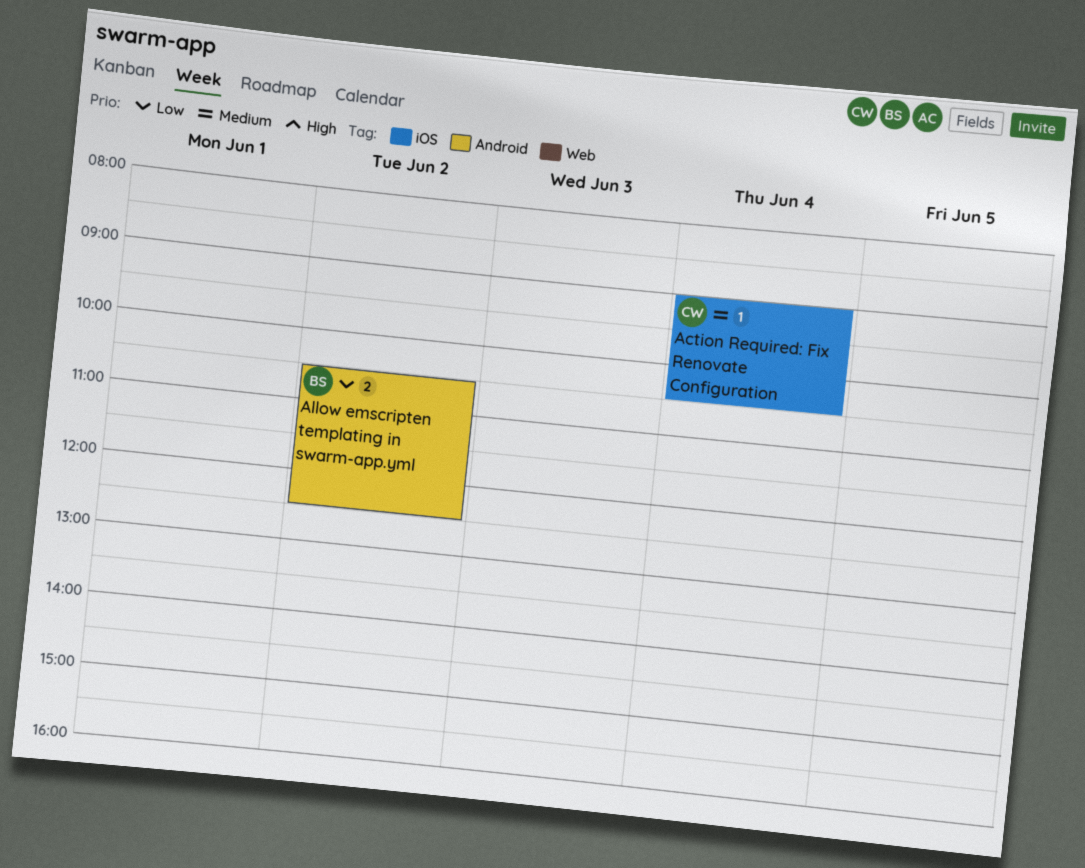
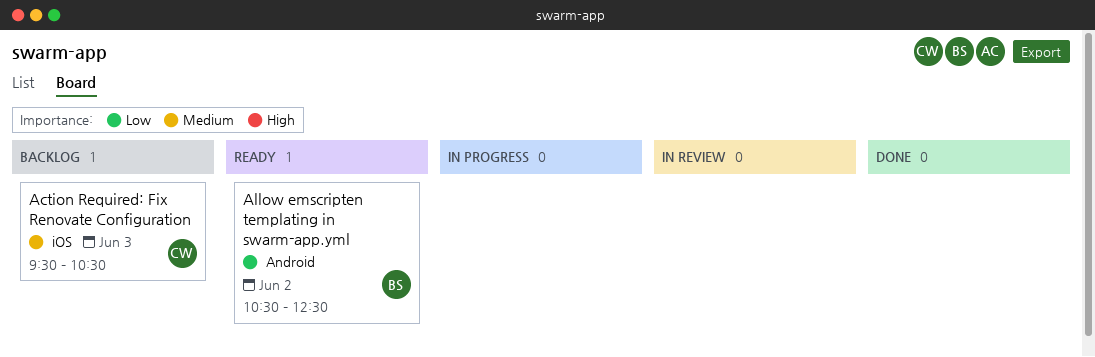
Action Required: Fix Renovate Configuration, day: Jun 4 -> Jun 3
Action Required: Fix Renovate Configuration, begins: 09:00 -> 09:30

